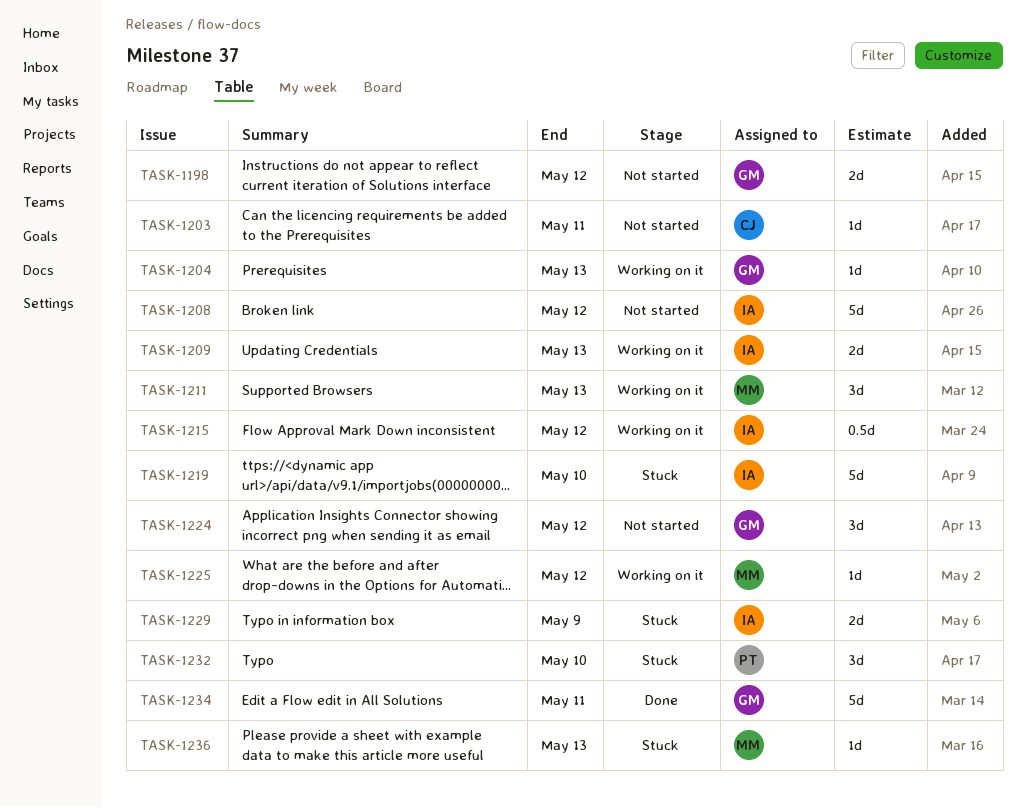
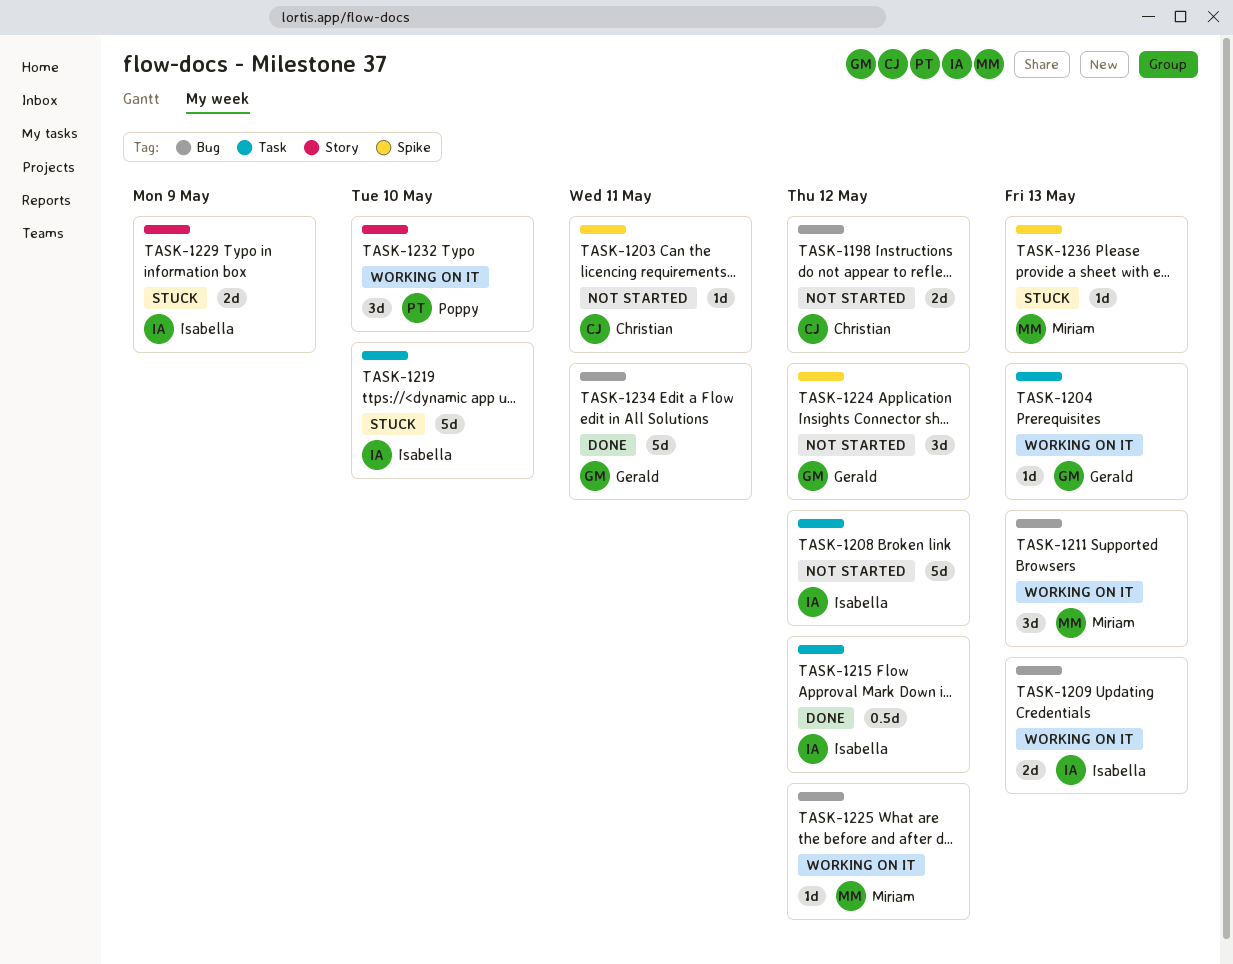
TASK-1198, owner: Gerald -> Christian
TASK-1215, status: Working on it -> Done
TASK-1232, status: Stuck -> Working on it

